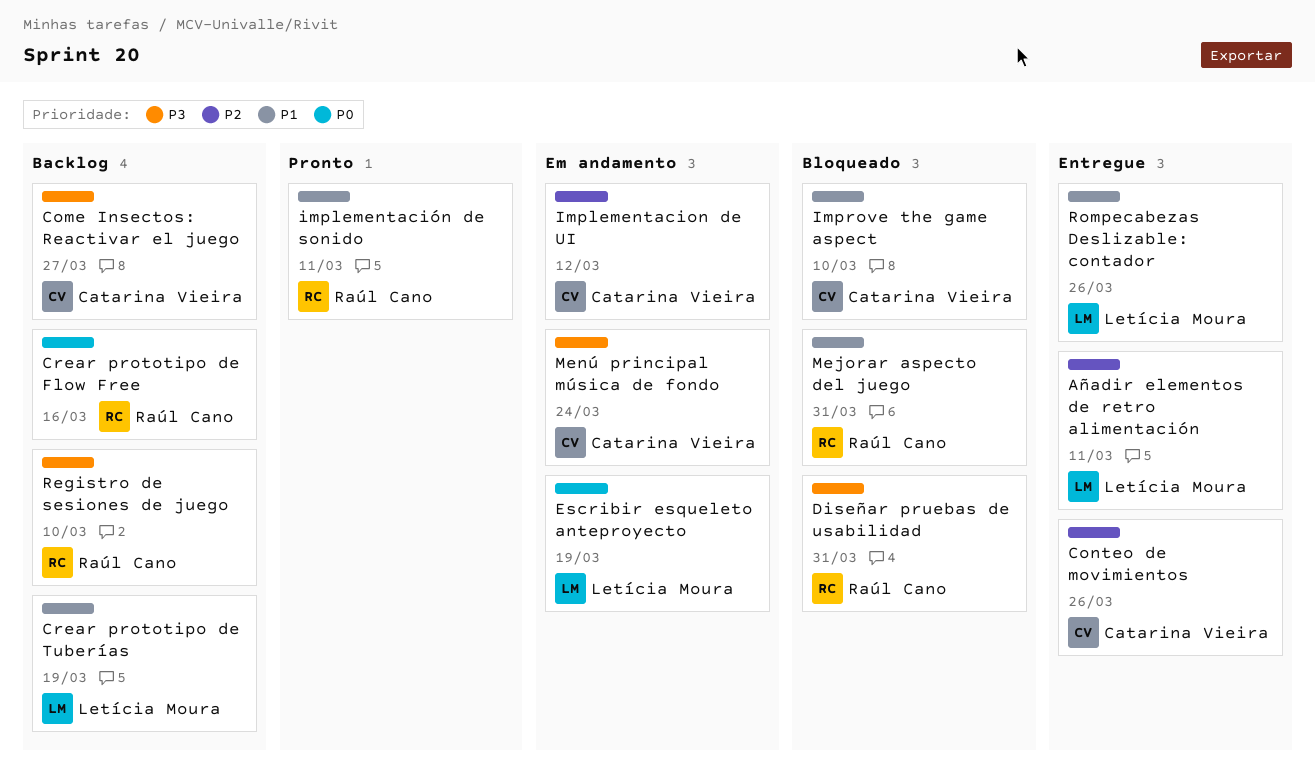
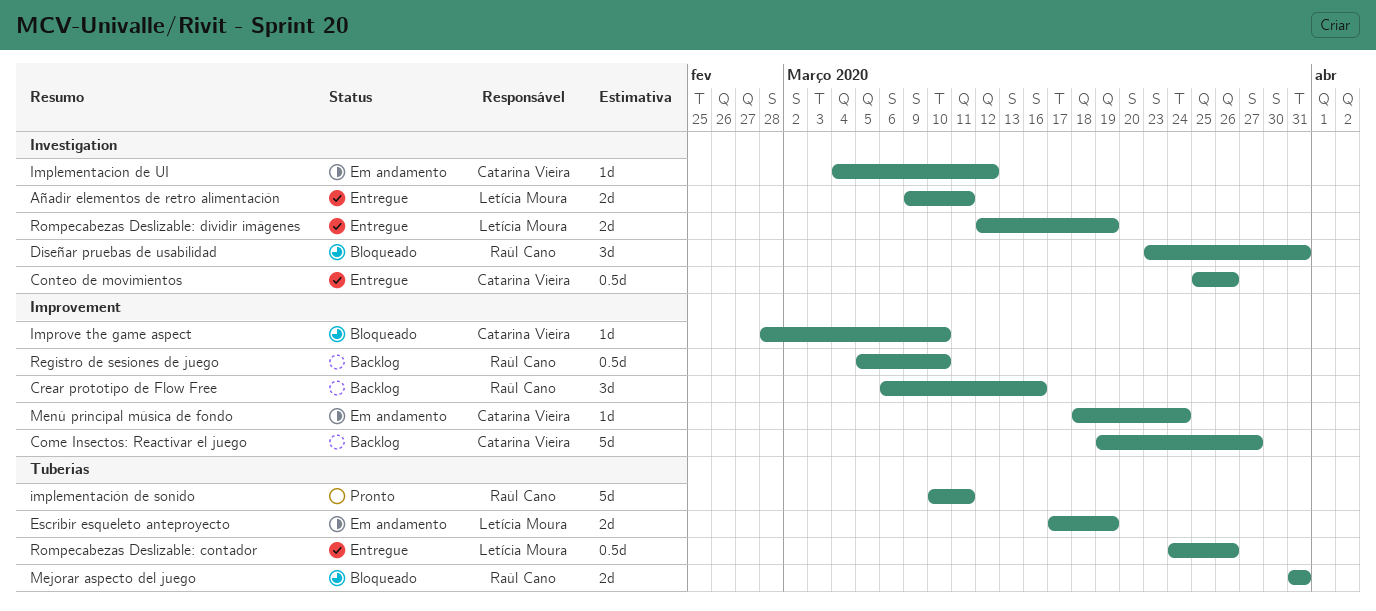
Crear prototipo de Tuberías: present -> none
Rompecabezas Deslizable: dividir imágenes: none -> present

